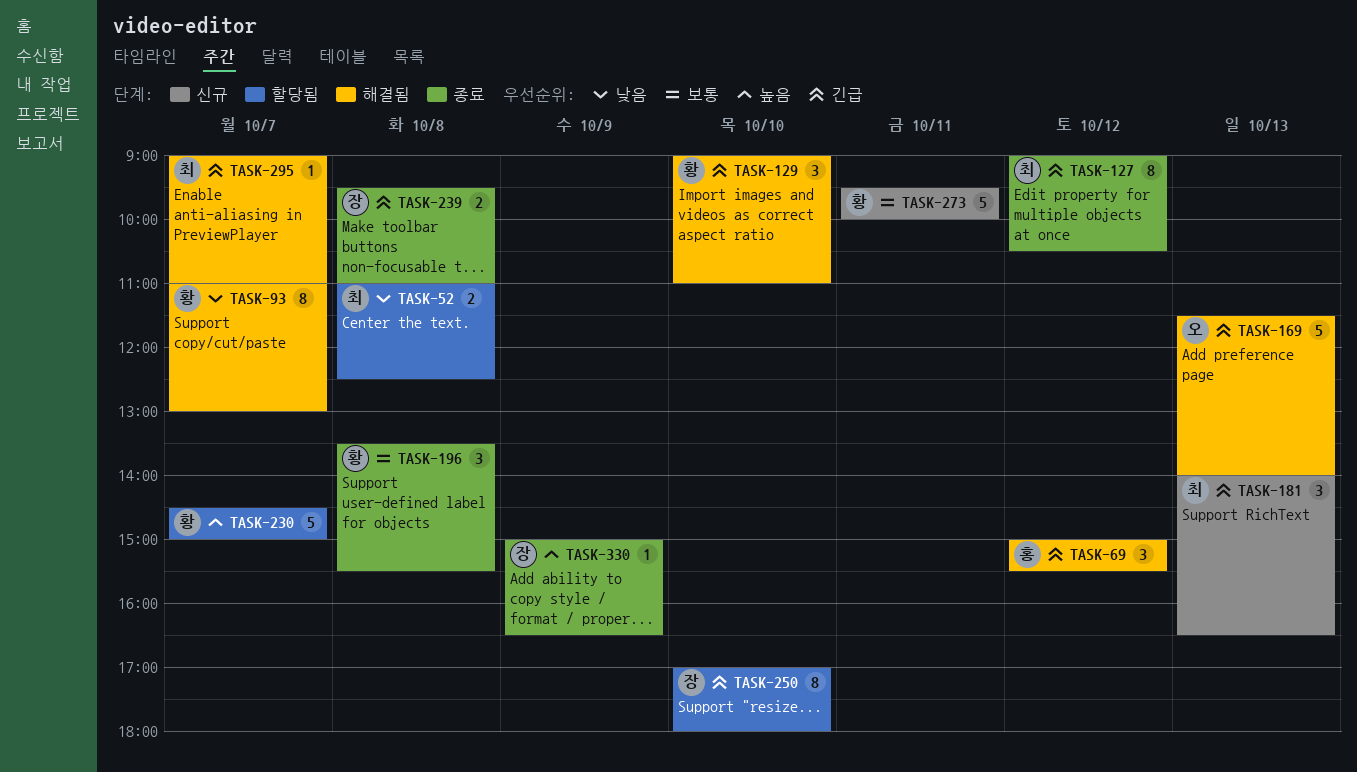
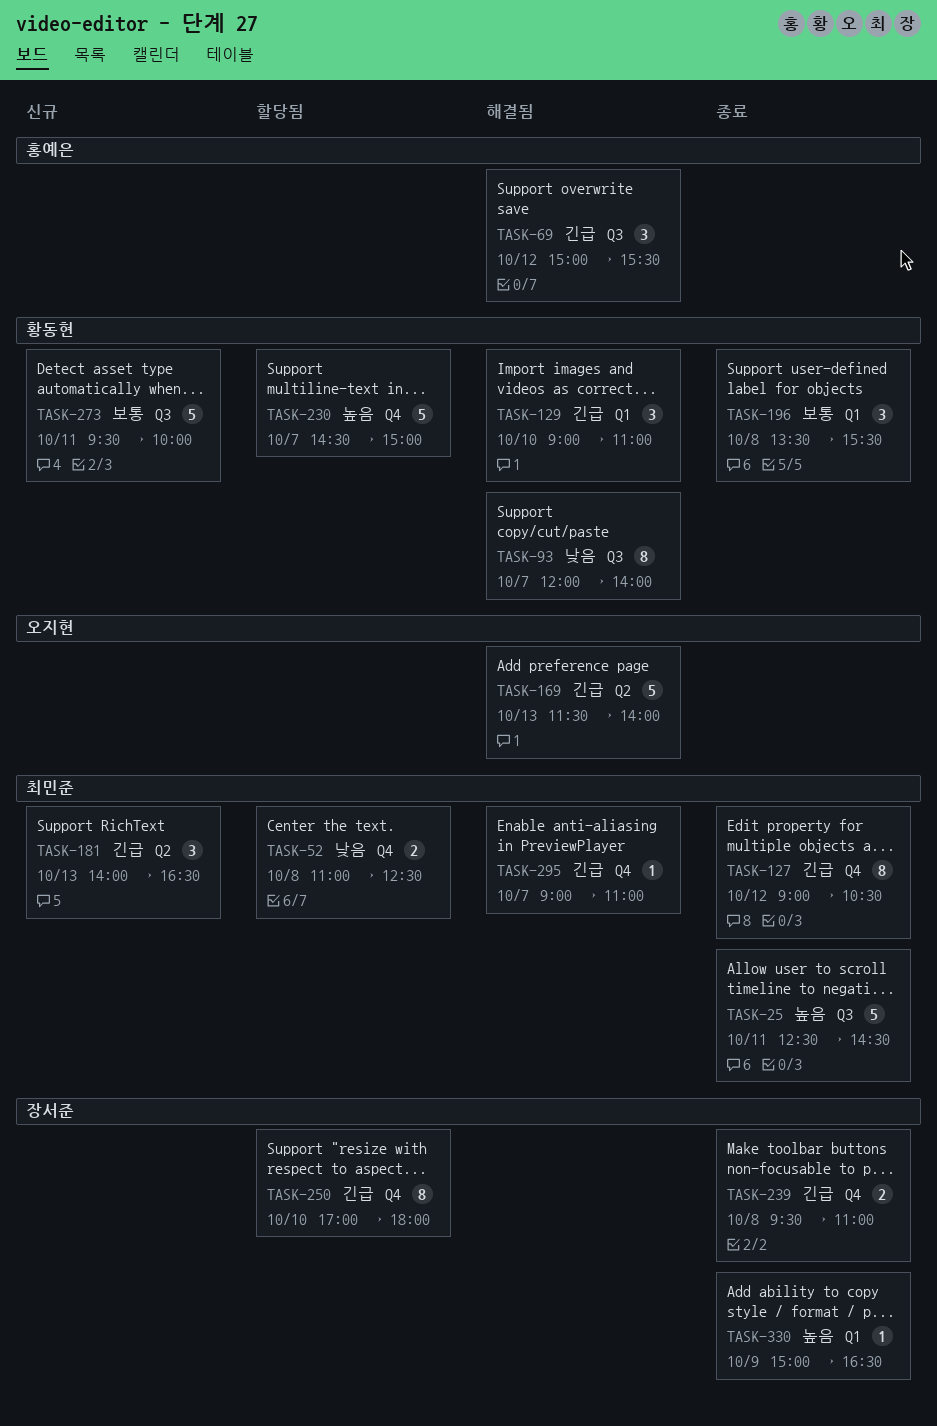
TASK-25: none -> present
TASK-93, begins: 11:00 -> 12:00
TASK-93, ends: 13:00 -> 14:00

